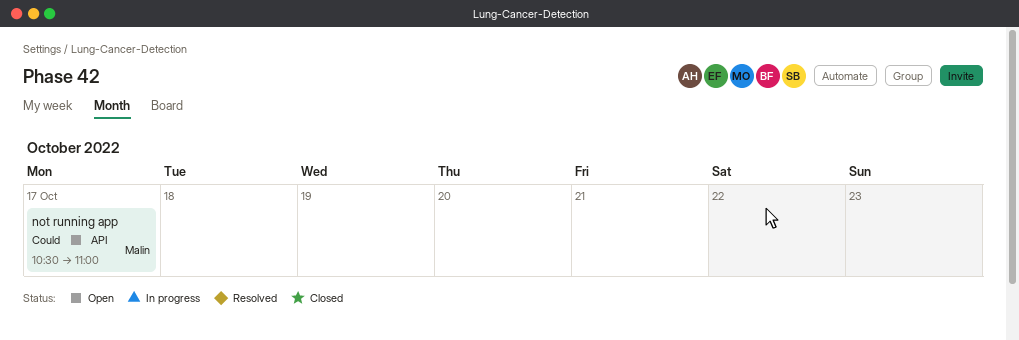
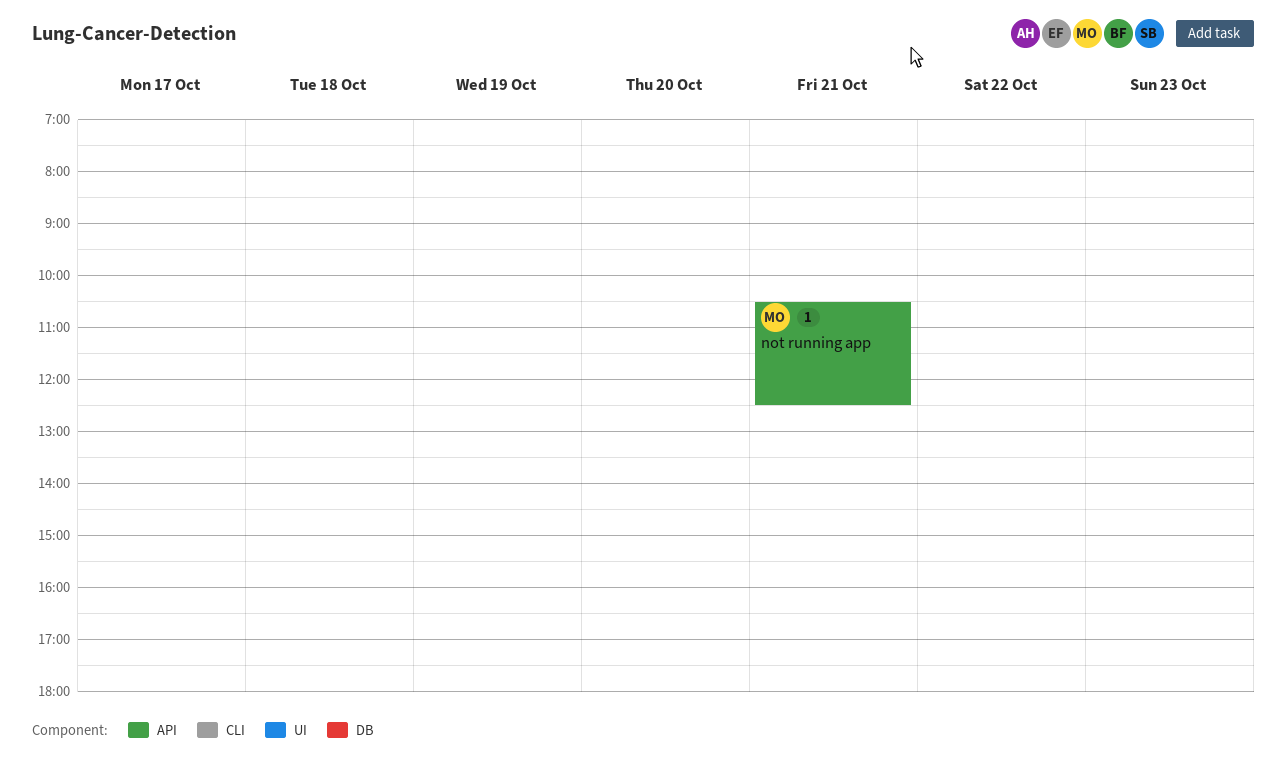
not running app, day: Oct 17 -> Oct 21
not running app, ends: 11:00 -> 12:30

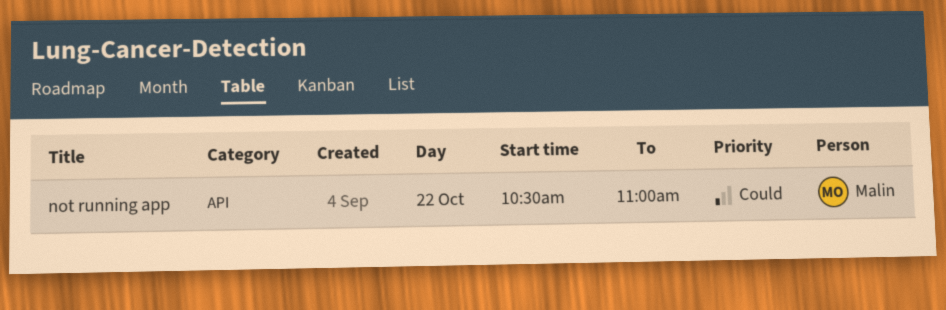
not running app, day: Oct 21 -> Oct 22
not running app, ends: 12:30 -> 11:00

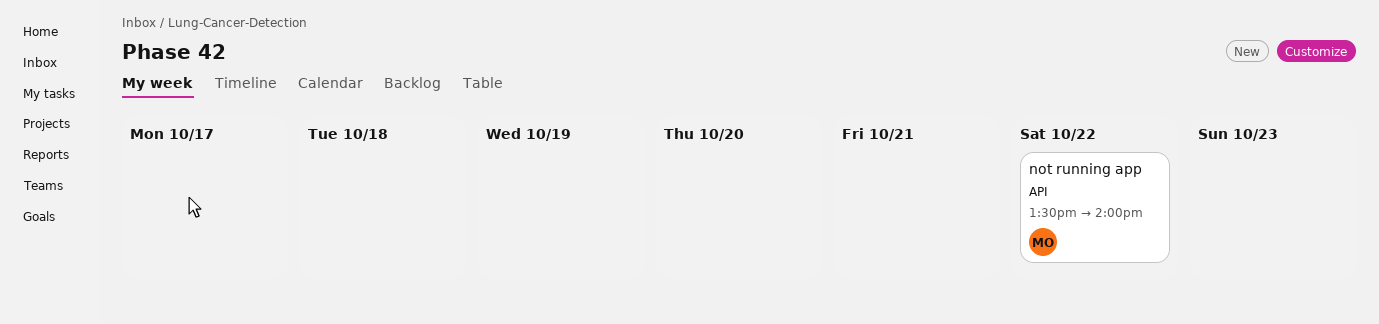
not running app, begins: 10:30 -> 13:30
not running app, ends: 11:00 -> 14:00

